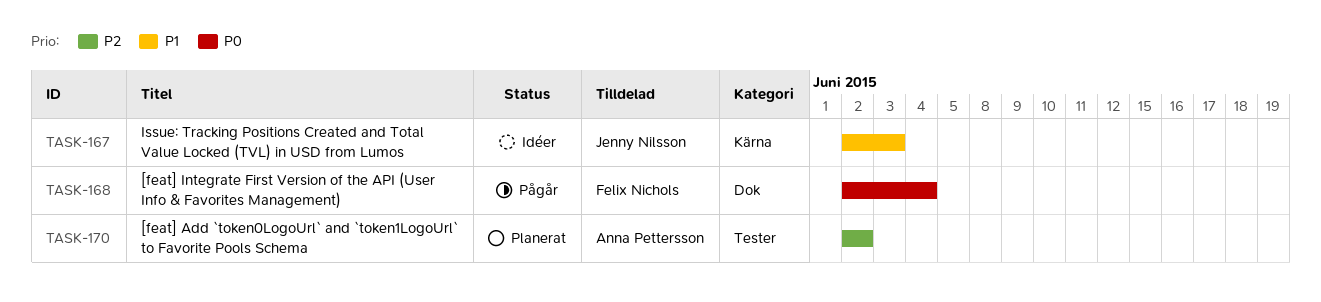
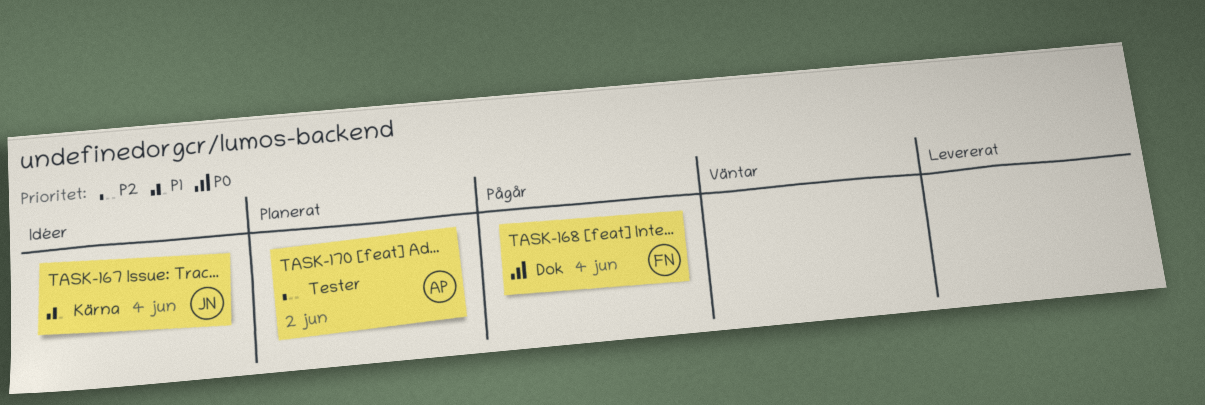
TASK-167, due: Jun 3 -> Jun 4

